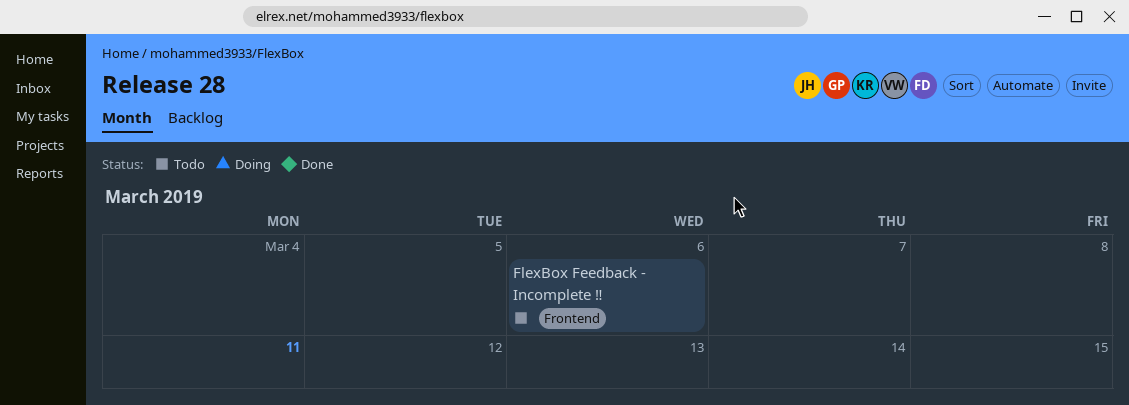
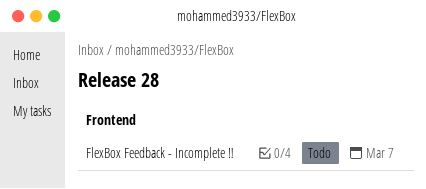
FlexBox Feedback - Incomplete ‼, due: Mar 6 -> Mar 7

